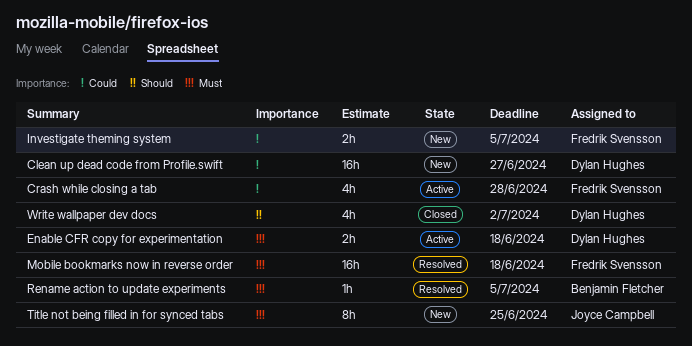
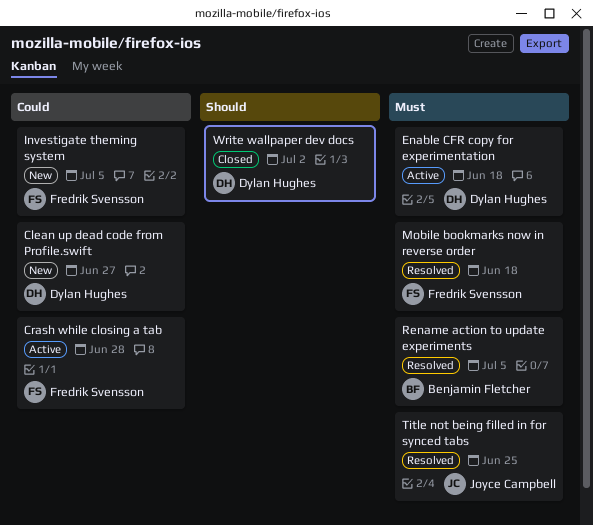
Title not being filled in for synced tabs, status: New -> Resolved

